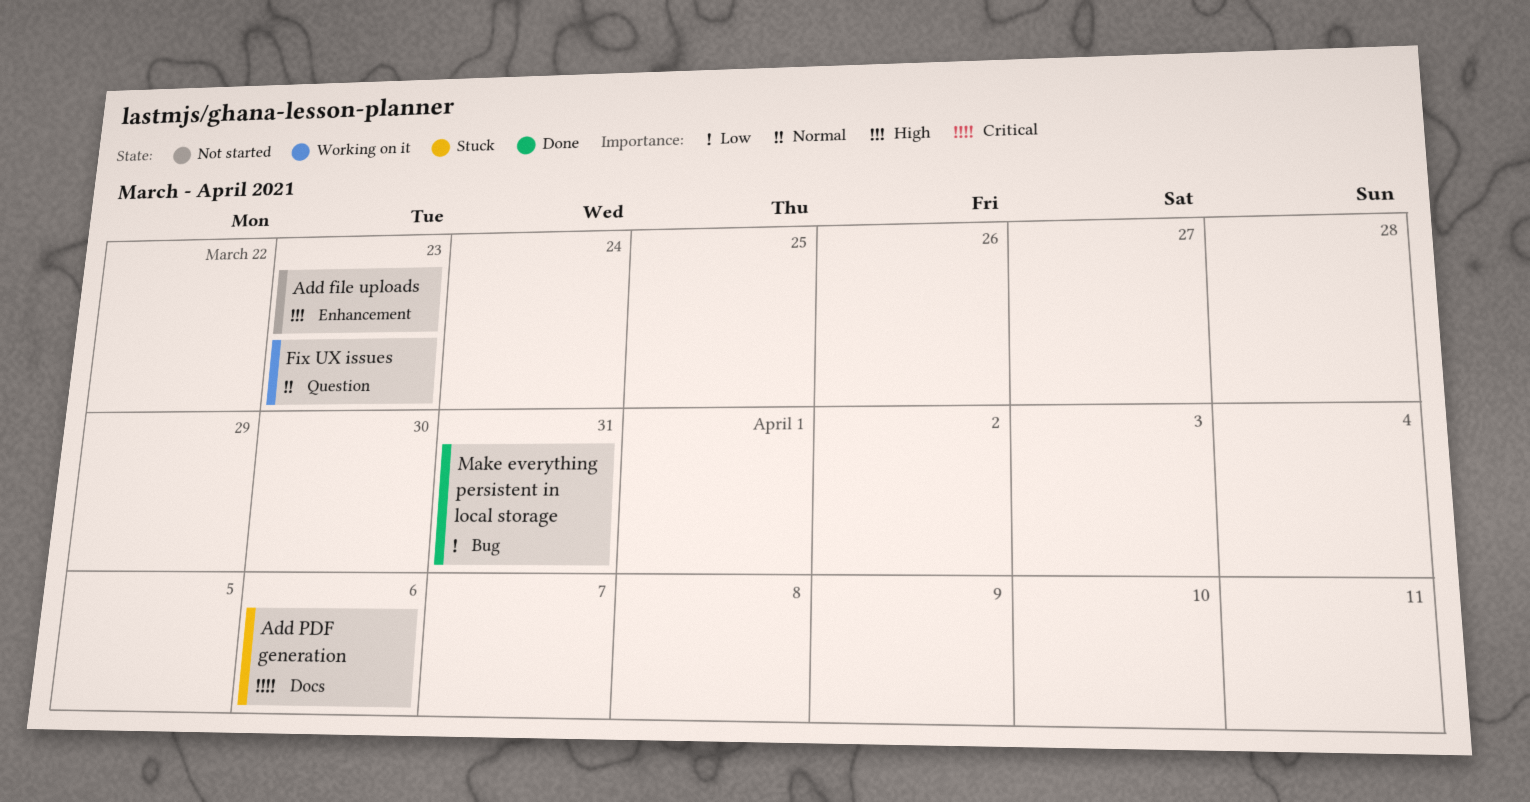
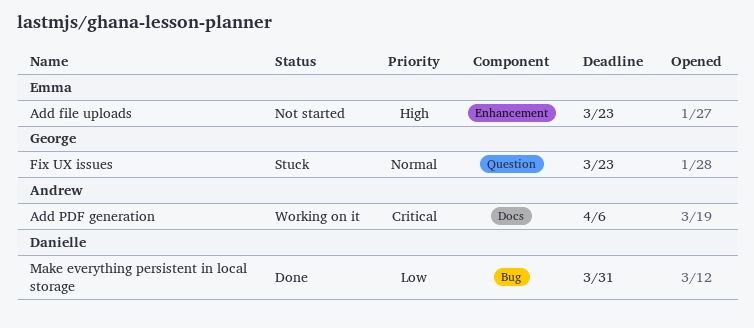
Add PDF generation, status: Stuck -> Working on it
Fix UX issues, status: Working on it -> Stuck

